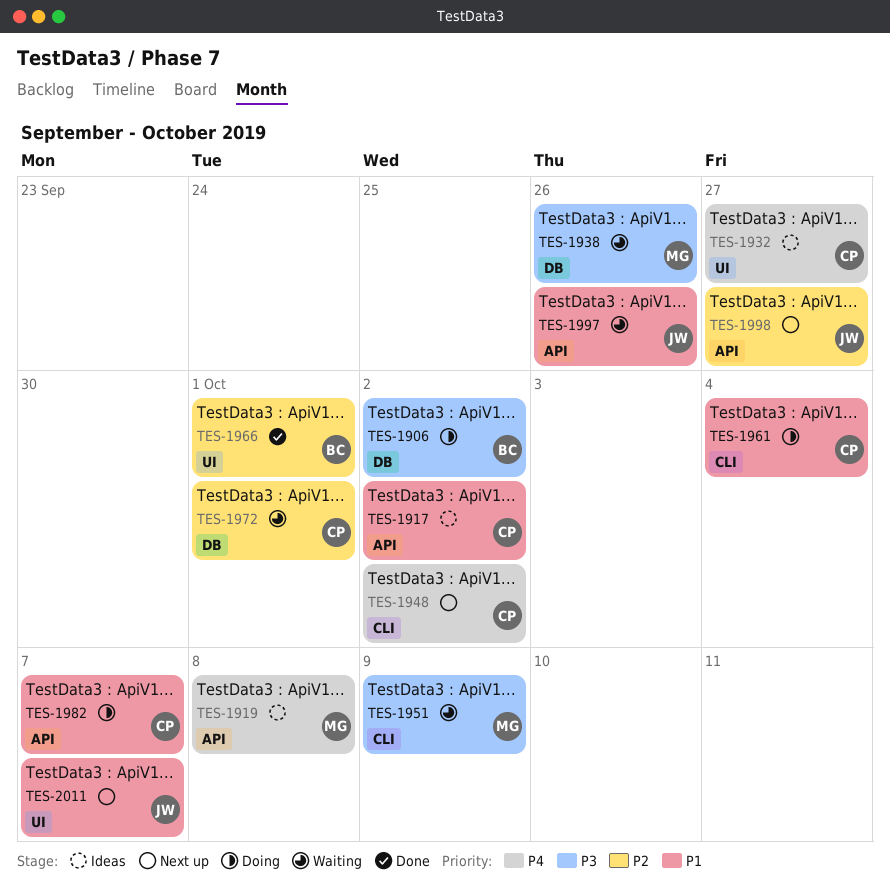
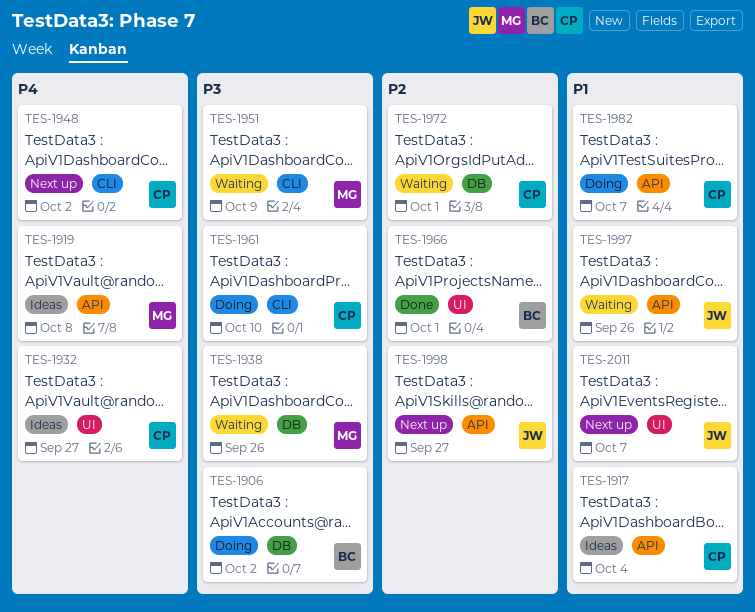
TES-1917, due: Oct 2 -> Oct 4
TES-1961, priority: P1 -> P3
TES-1961, due: Oct 4 -> Oct 10

